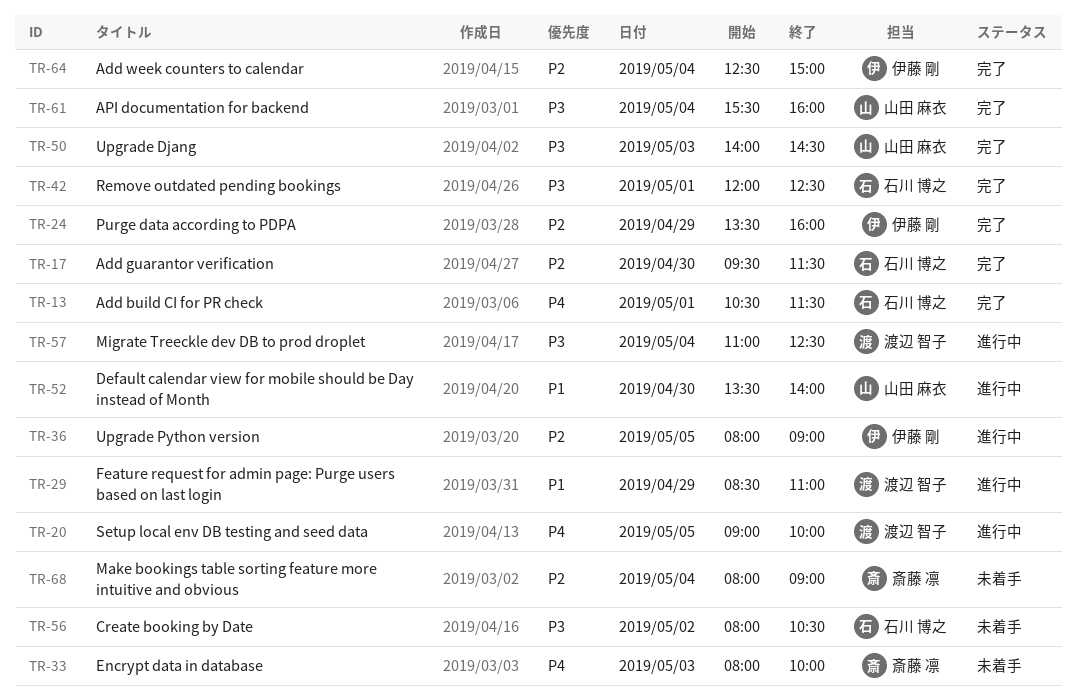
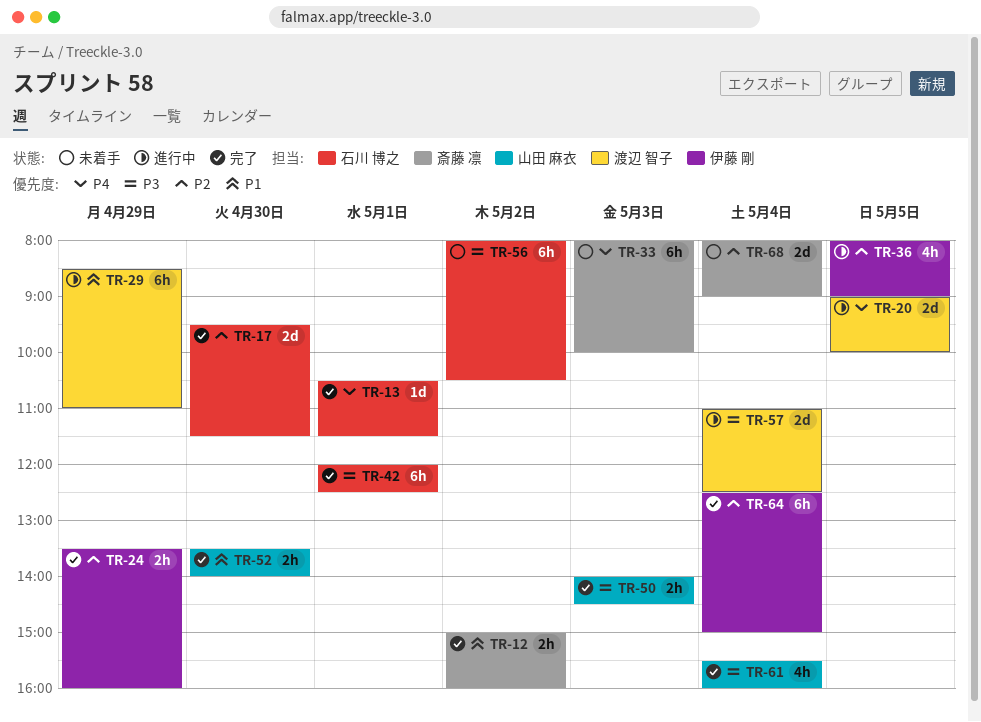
TR-12: none -> present
TR-52, status: 進行中 -> 完了

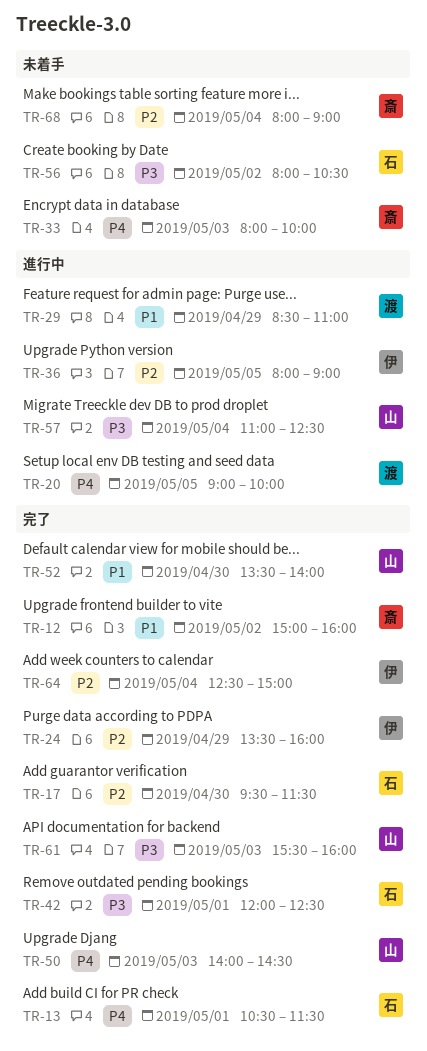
TR-50, priority: P3 -> P4
TR-57, owner: 渡辺 智子 -> 山田 麻衣
TR-61, day: May 4 -> May 3

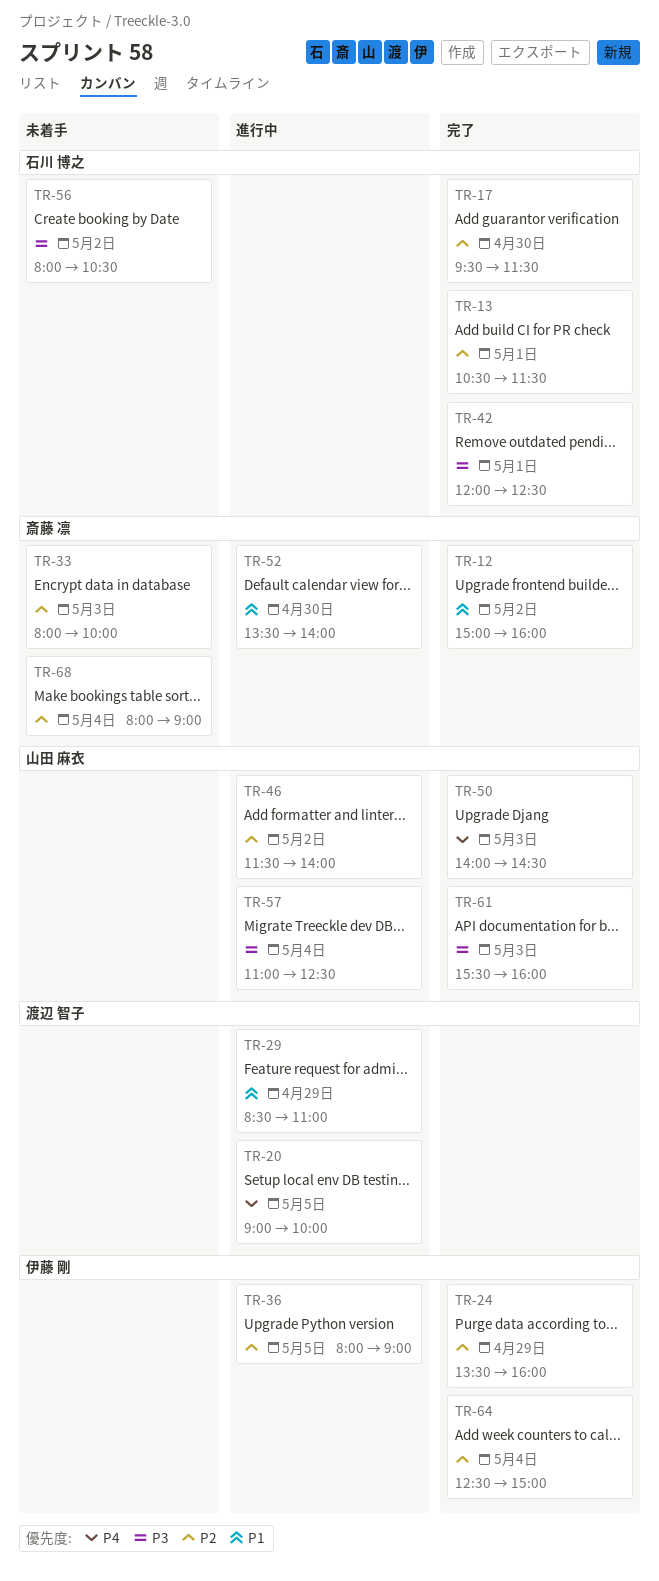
TR-13, priority: P4 -> P2
TR-33, priority: P4 -> P2
TR-46: none -> present
TR-52, status: 完了 -> 進行中
TR-52, owner: 山田 麻衣 -> 斎藤 凛

